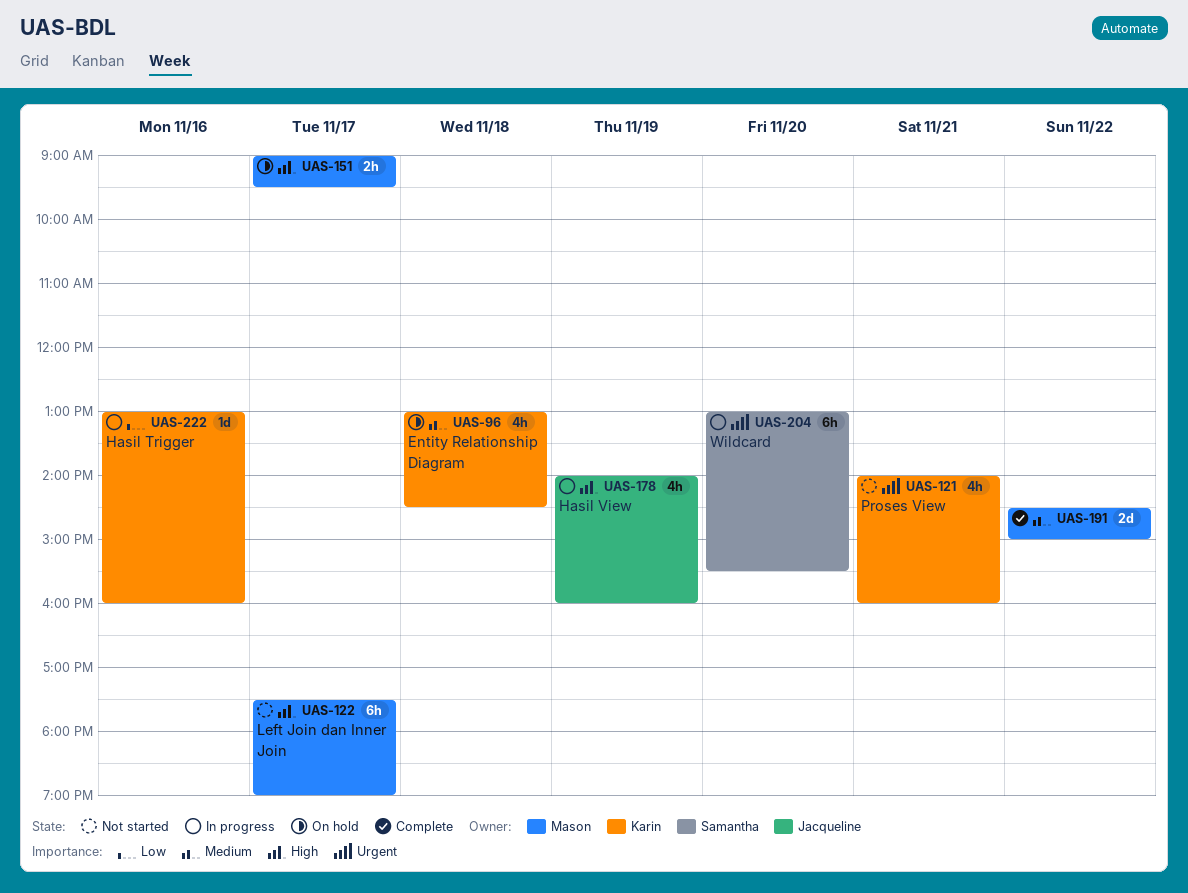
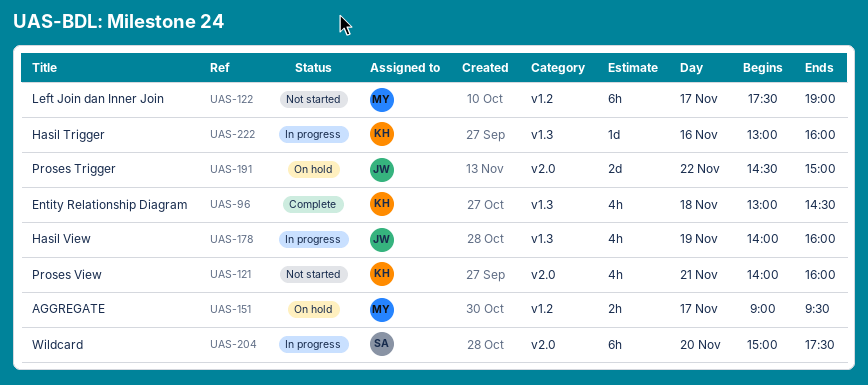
UAS-96, status: On hold -> Complete
UAS-191, status: Complete -> On hold
UAS-191, owner: Mason -> Jacqueline
UAS-204, begins: 13:00 -> 15:00
UAS-204, ends: 15:30 -> 17:30

